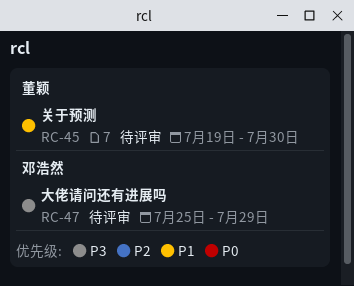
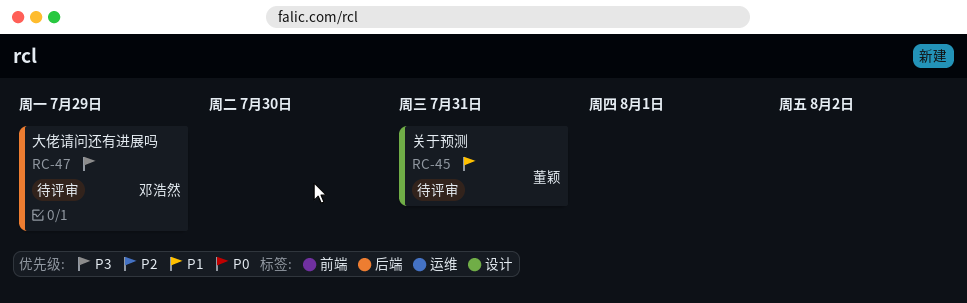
RC-45, due: Jul 30 -> Jul 31

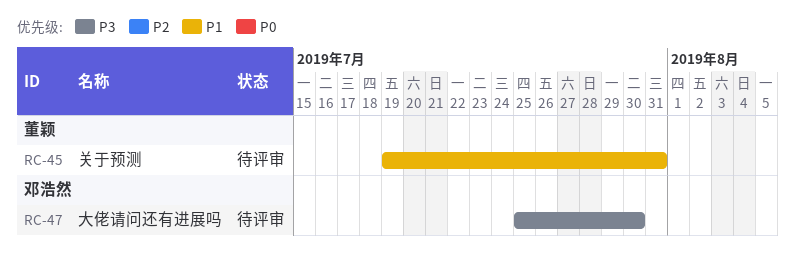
RC-47, due: Jul 29 -> Jul 30

